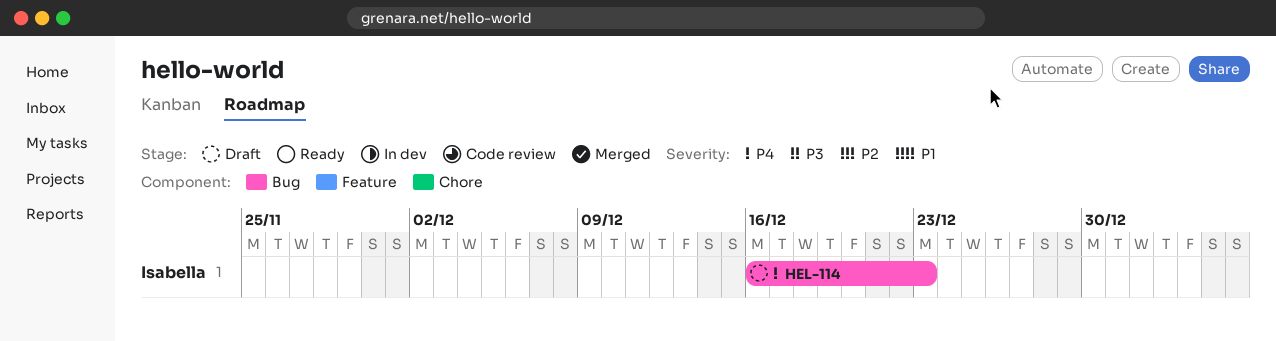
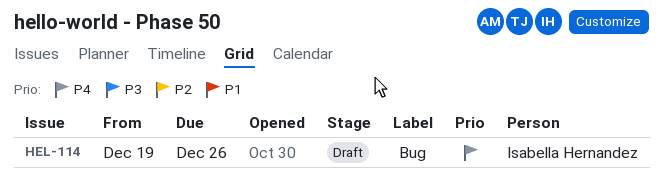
HEL-114, start: Dec 16 -> Dec 19
HEL-114, due: Dec 23 -> Dec 26

